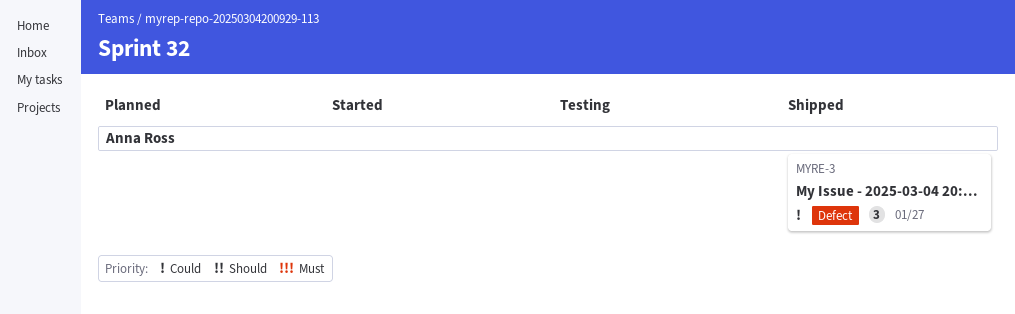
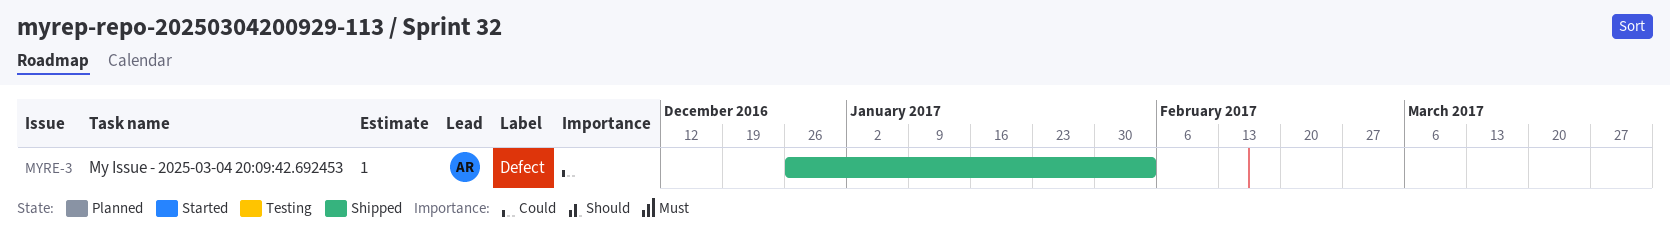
MYRE-3, estimate: 3 -> 1
MYRE-3, due: Jan 27 -> Feb 3

